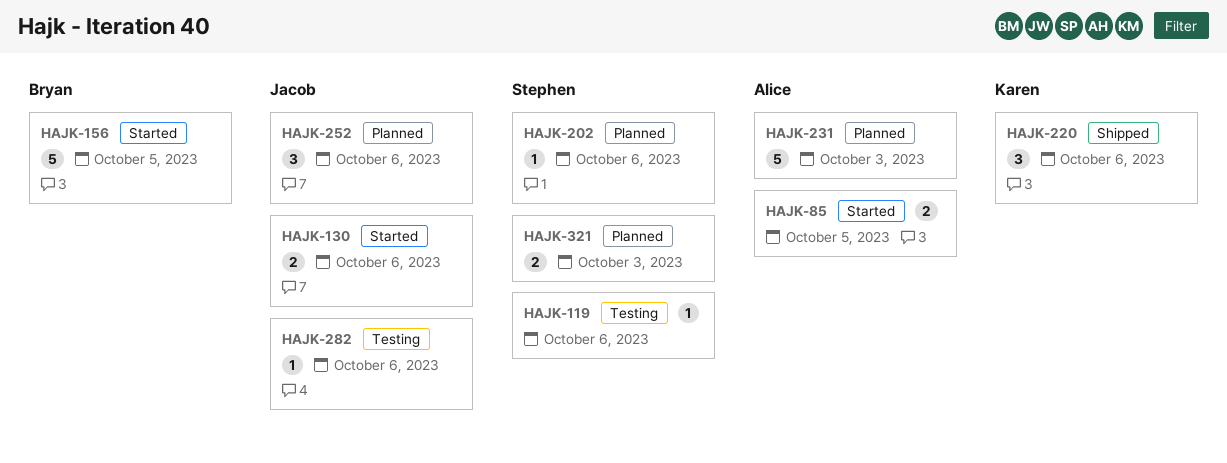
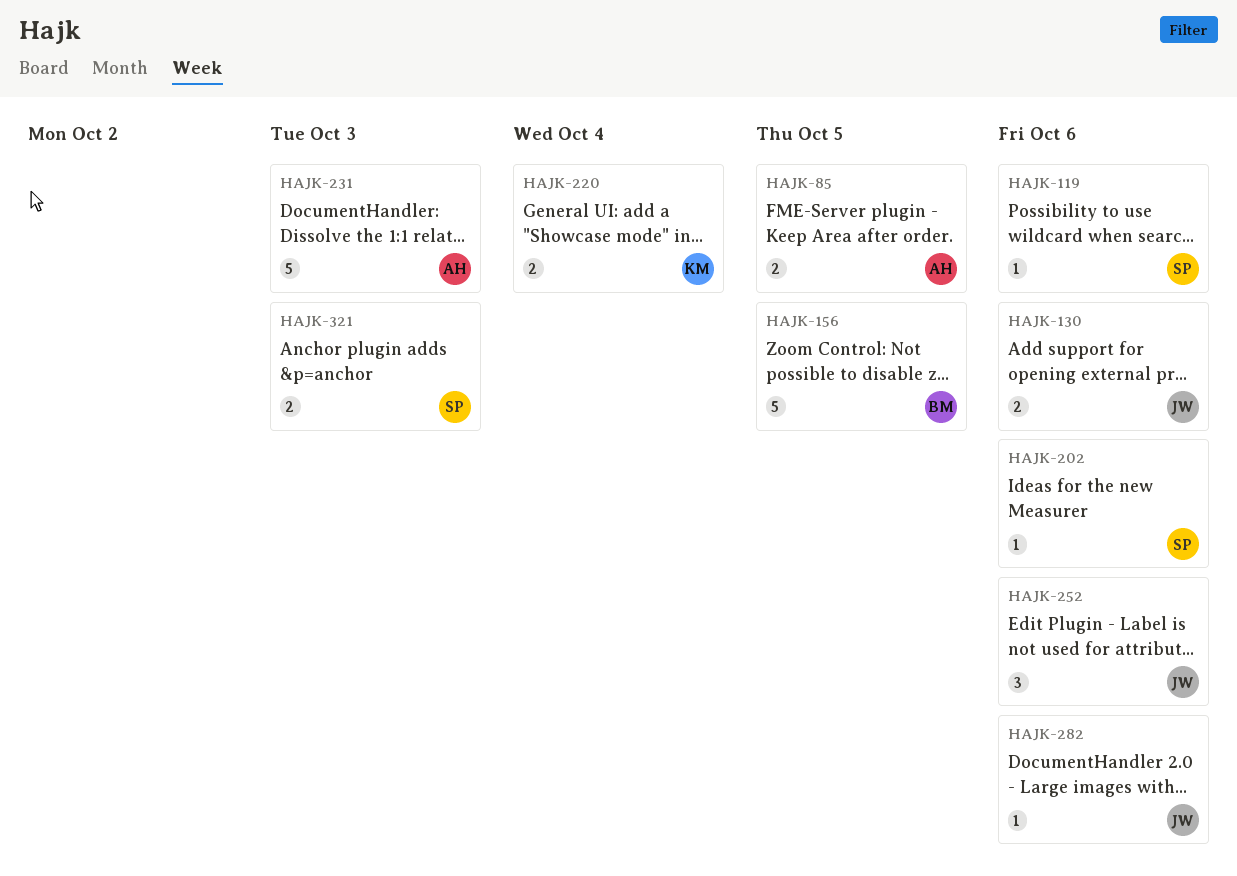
HAJK-220, estimate: 3 -> 2
HAJK-220, due: Oct 6 -> Oct 4

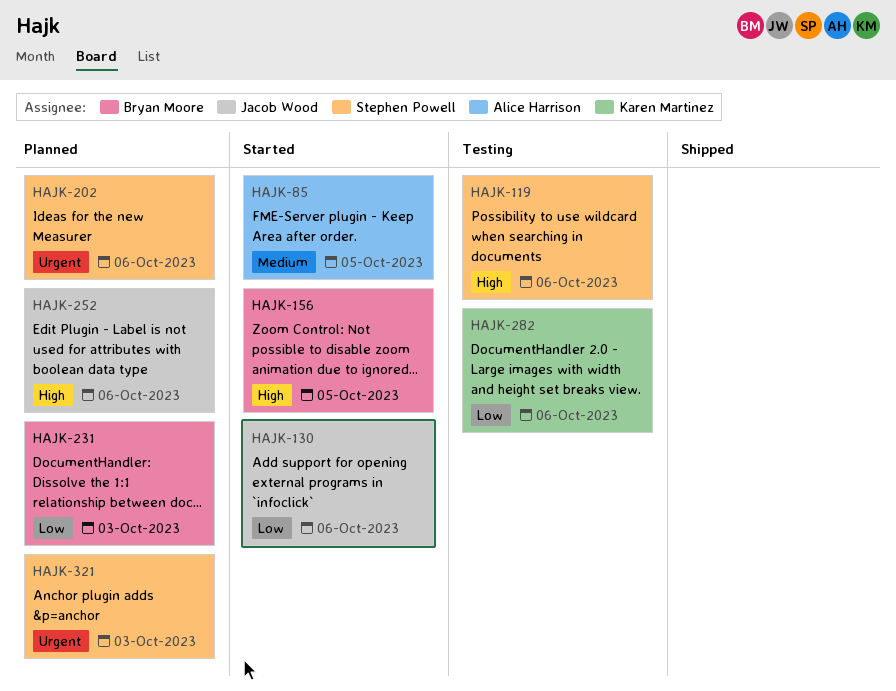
HAJK-220: present -> none
HAJK-231, owner: Alice Harrison -> Bryan Moore
HAJK-282, owner: Jacob Wood -> Karen Martinez

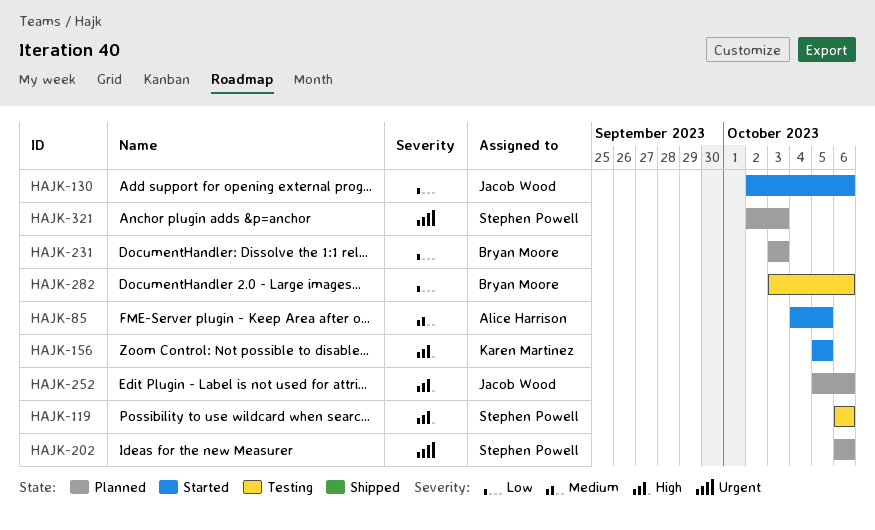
HAJK-156, owner: Bryan Moore -> Karen Martinez
HAJK-282, owner: Karen Martinez -> Bryan Moore

